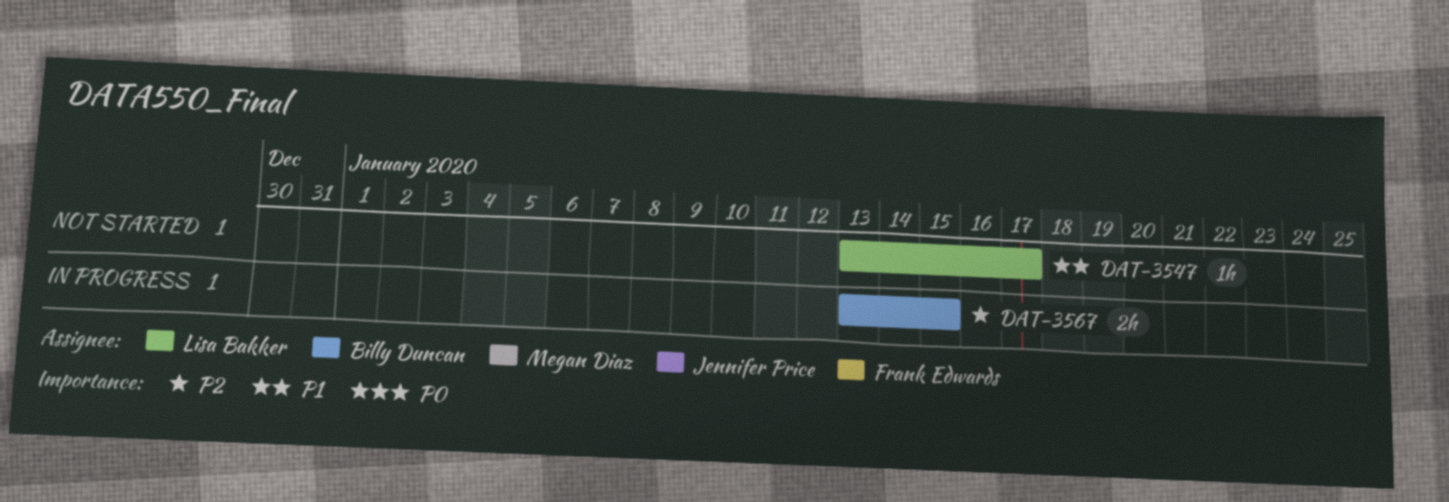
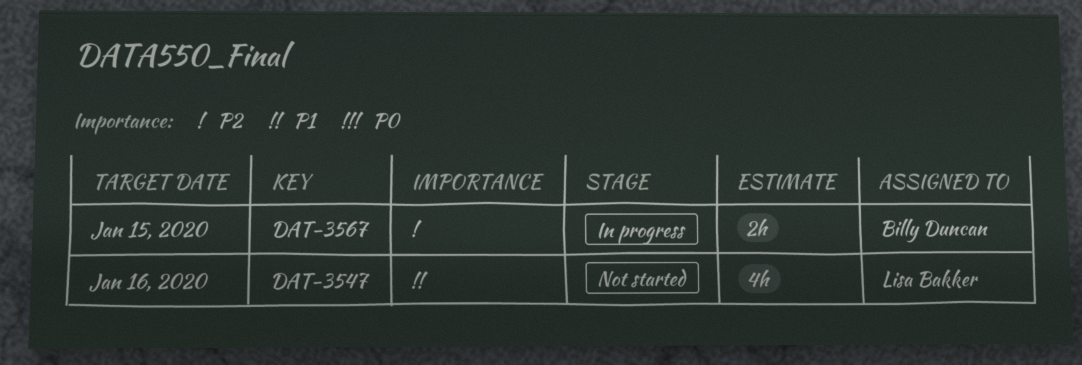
DAT-3547, estimate: 1h -> 4h
DAT-3547, due: Jan 17 -> Jan 16

